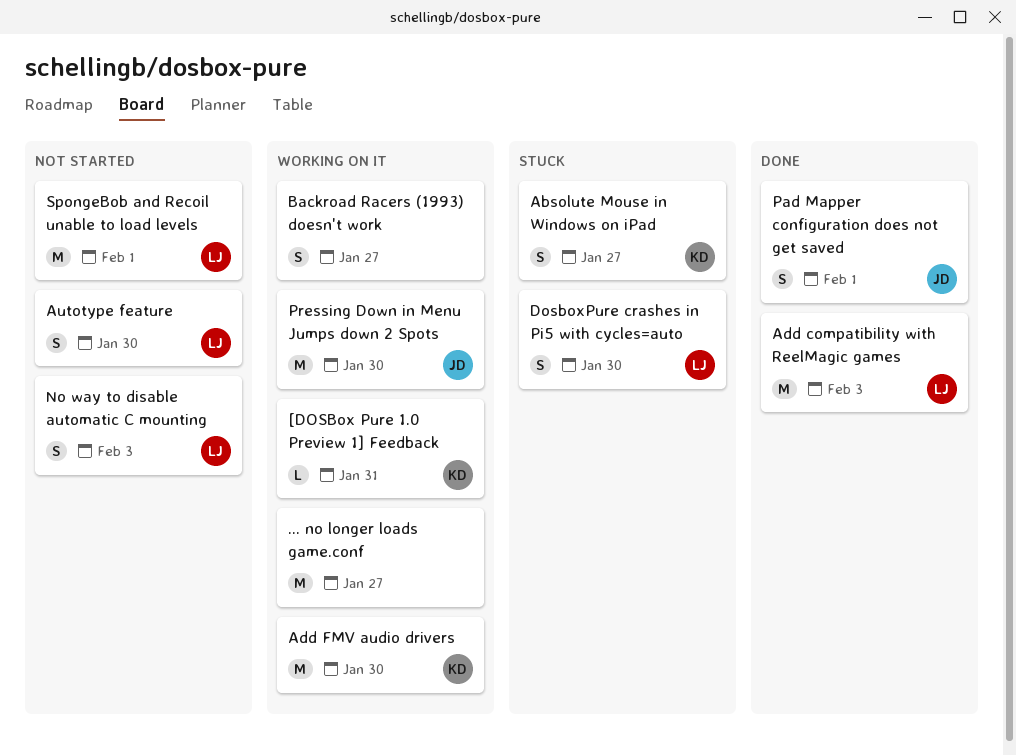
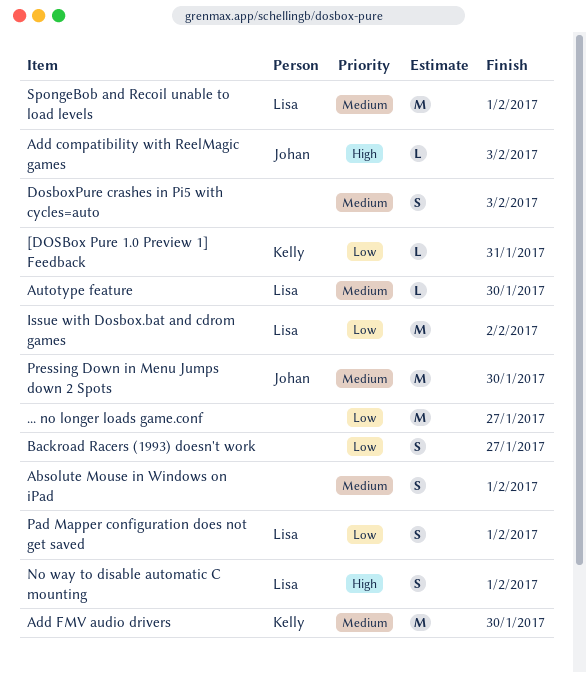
Absolute Mouse in Windows on iPad, owner: Kelly -> none
Absolute Mouse in Windows on iPad, due: Jan 27 -> Feb 1
Add compatibility with ReelMagic games, owner: Lisa -> Johan
Add compatibility with ReelMagic games, estimate: M -> L
Autotype feature, estimate: S -> L
DosboxPure crashes in Pi5 with cycles=auto, owner: Lisa -> none
DosboxPure crashes in Pi5 with cycles=auto, due: Jan 30 -> Feb 3
Issue with Dosbox.bat and cdrom games: none -> present
No way to disable automatic C mounting, due: Feb 3 -> Feb 1
Pad Mapper configuration does not get saved, owner: Johan -> Lisa

